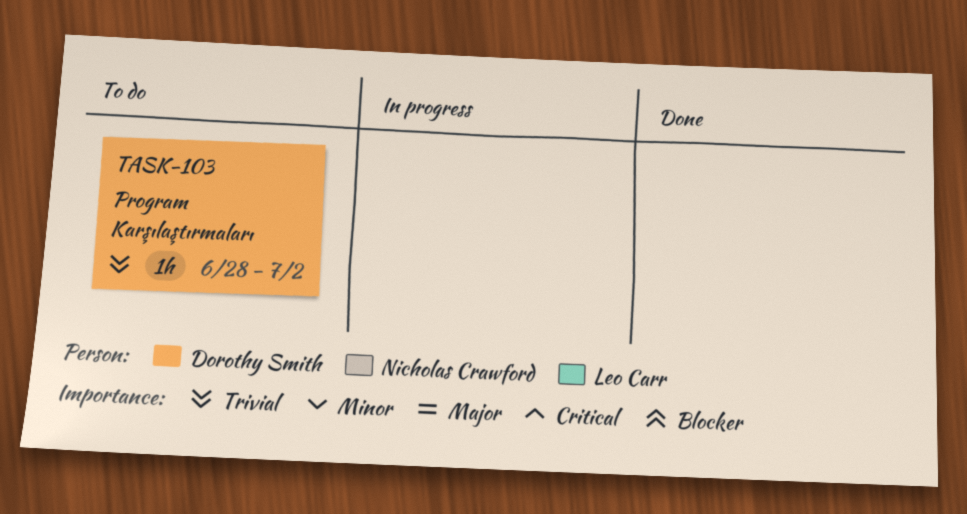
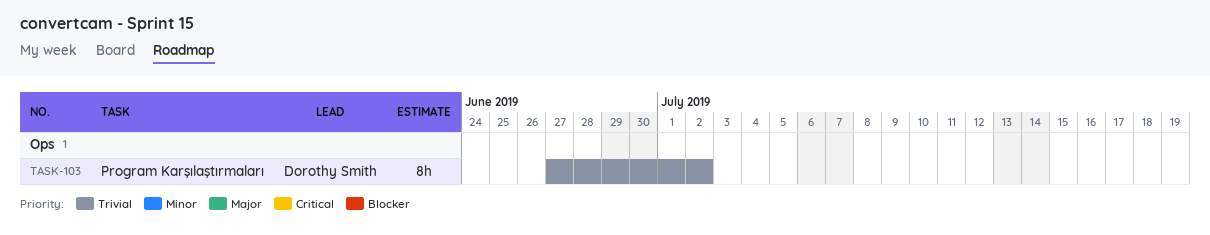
TASK-103, estimate: 1h -> 8h
TASK-103, start: Jun 28 -> Jun 27

